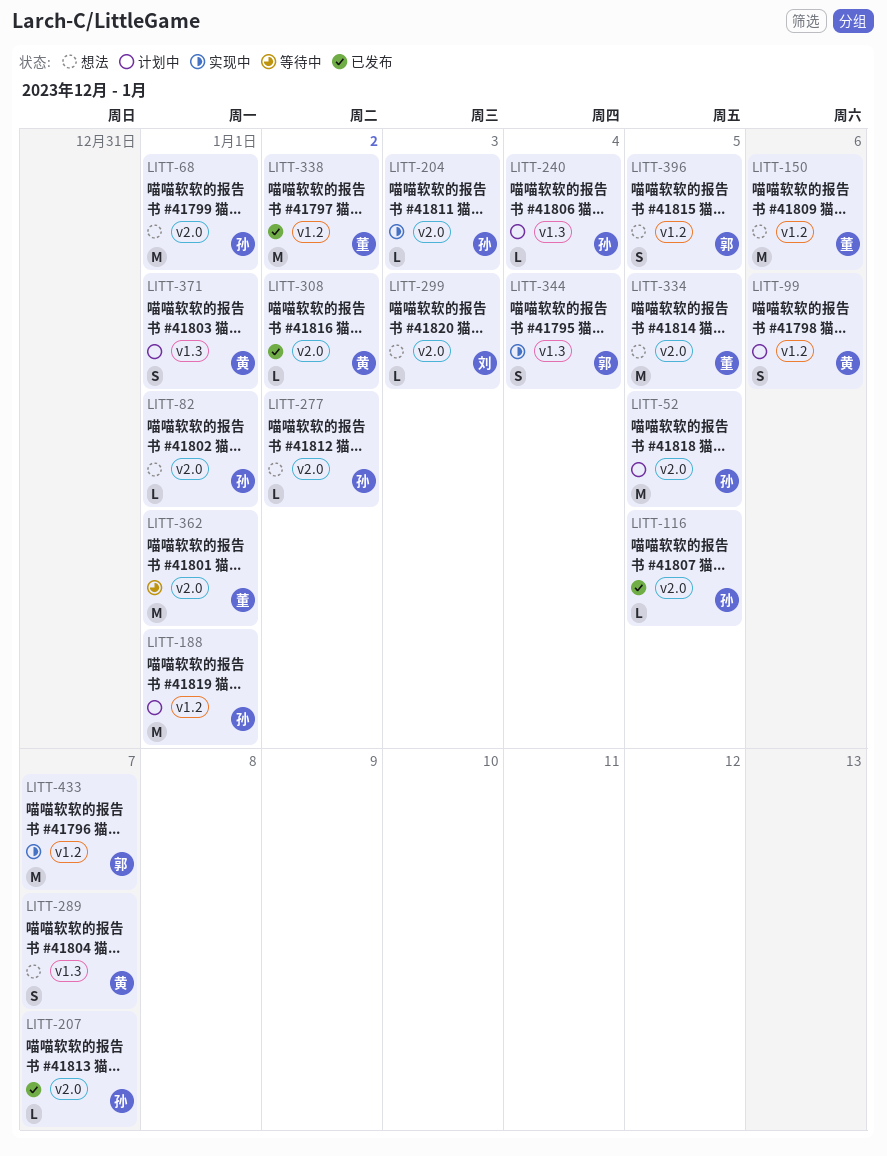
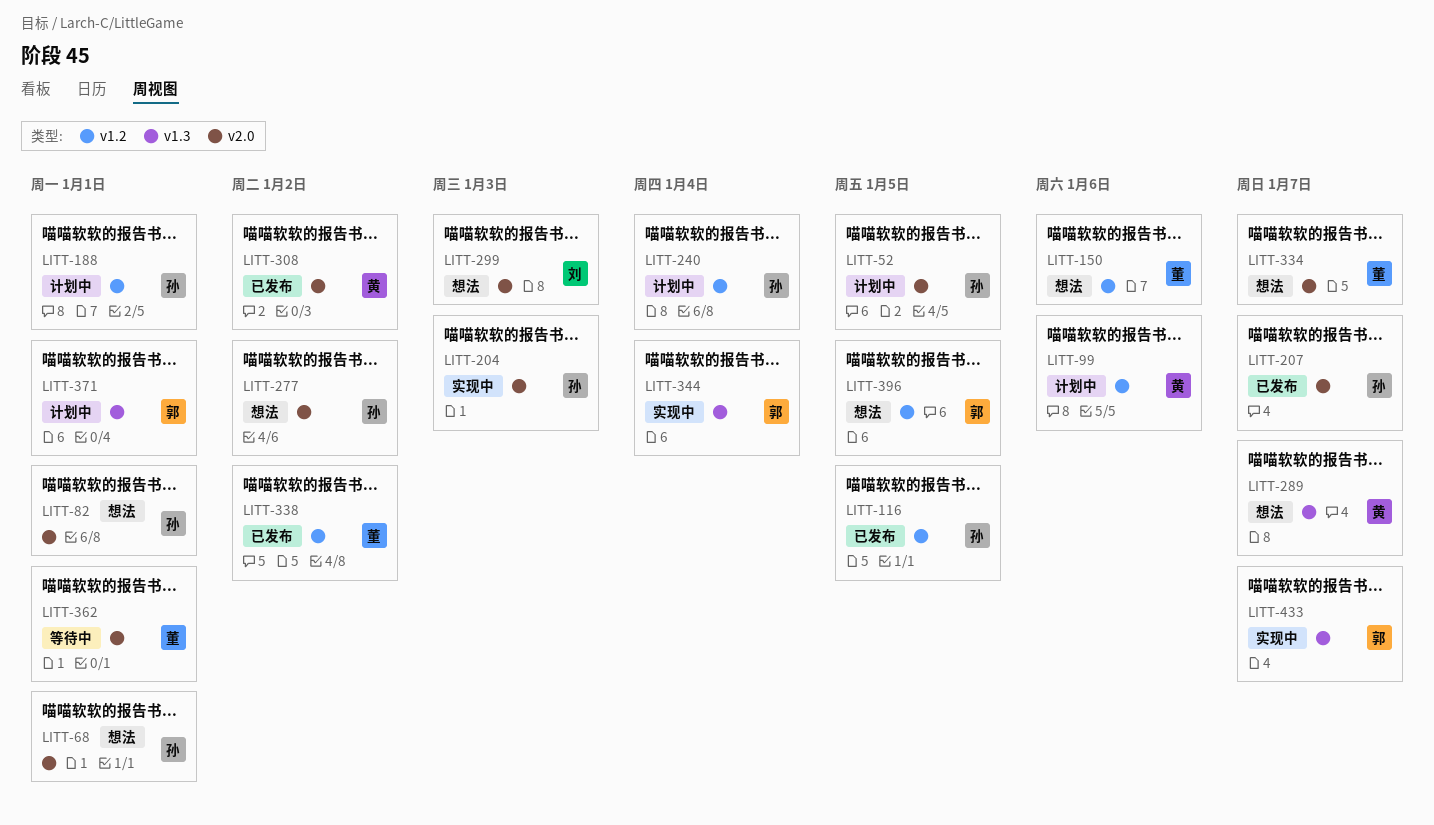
LITT-116, label: v2.0 -> v1.2
LITT-240, label: v1.3 -> v1.2
LITT-334, due: Jan 5 -> Jan 7
LITT-371, owner: 黄 -> 郭
LITT-433, label: v1.2 -> v1.3

